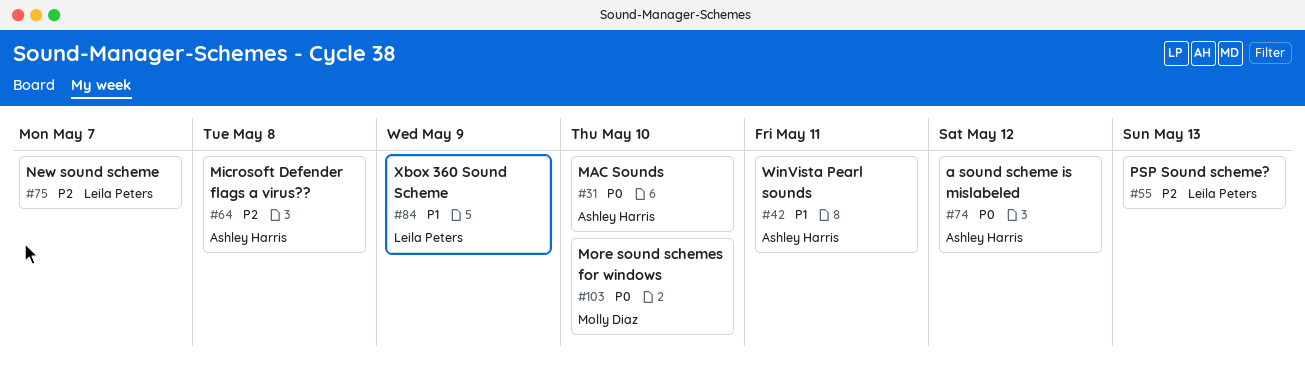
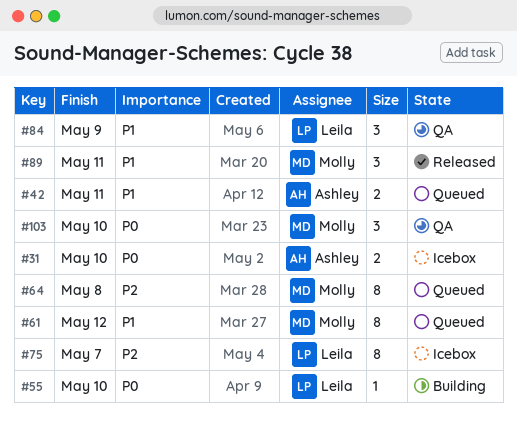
#55, priority: P2 -> P0
#55, due: May 13 -> May 10
#61: none -> present
#64, owner: Ashley Harris -> Molly Diaz
#74: present -> none
#89: none -> present

